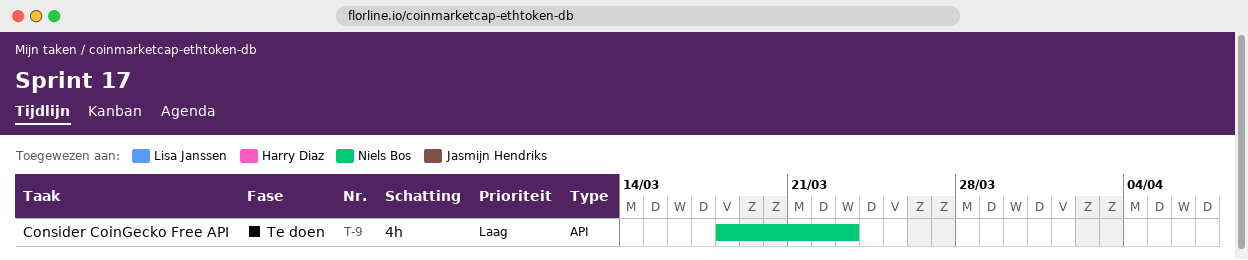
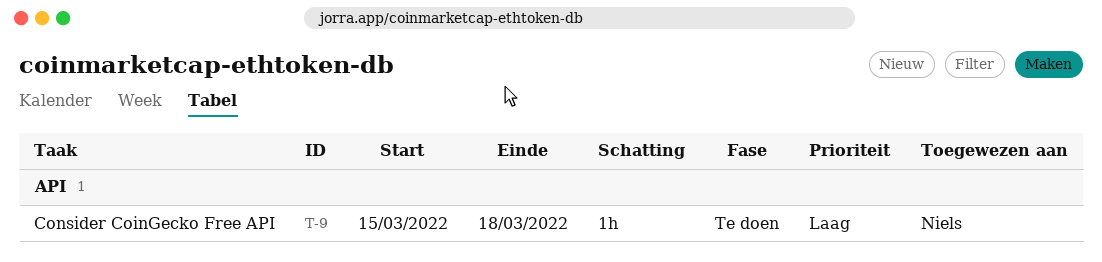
T-9, estimate: 4h -> 1h
T-9, start: Mar 18 -> Mar 15
T-9, due: Mar 23 -> Mar 18

